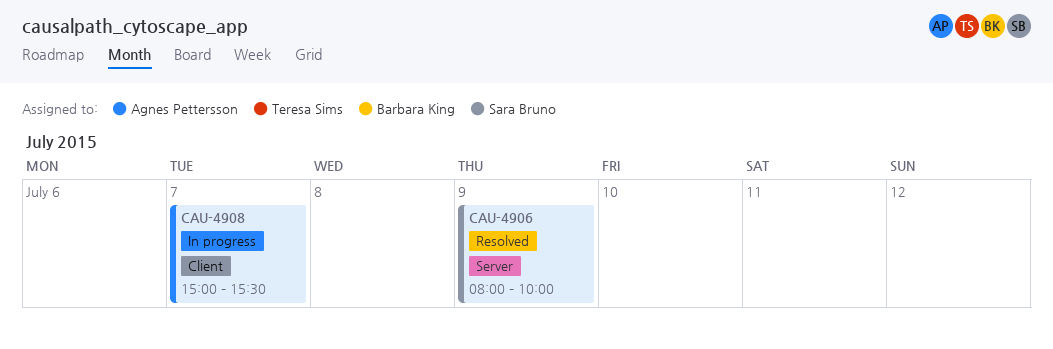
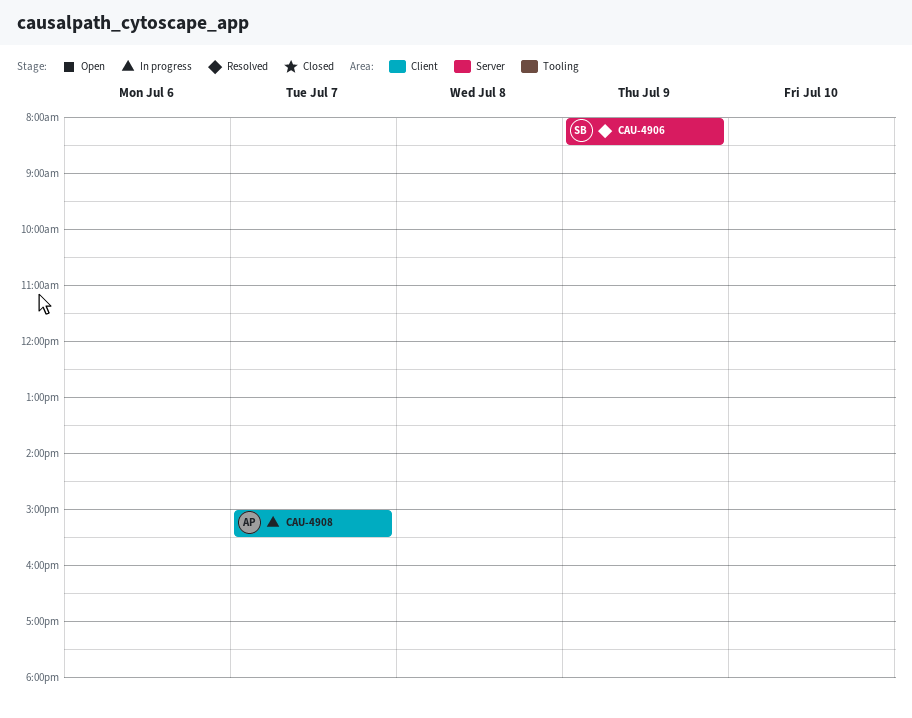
CAU-4906, ends: 10:00 -> 08:30

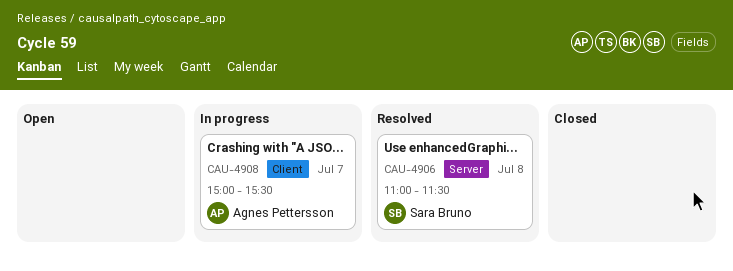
CAU-4906, day: Jul 9 -> Jul 8
CAU-4906, begins: 08:00 -> 11:00
CAU-4906, ends: 08:30 -> 11:30

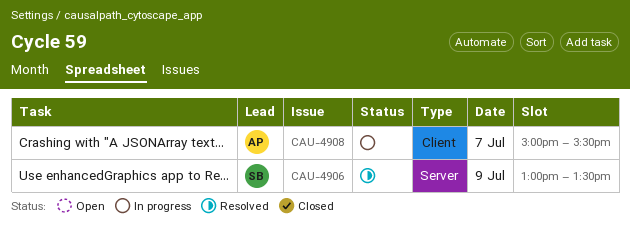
CAU-4906, day: Jul 8 -> Jul 9
CAU-4906, begins: 11:00 -> 13:00
CAU-4906, ends: 11:30 -> 13:30

